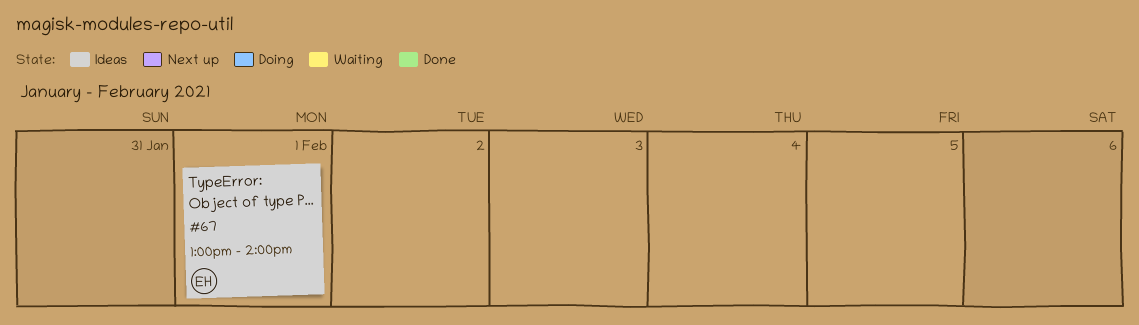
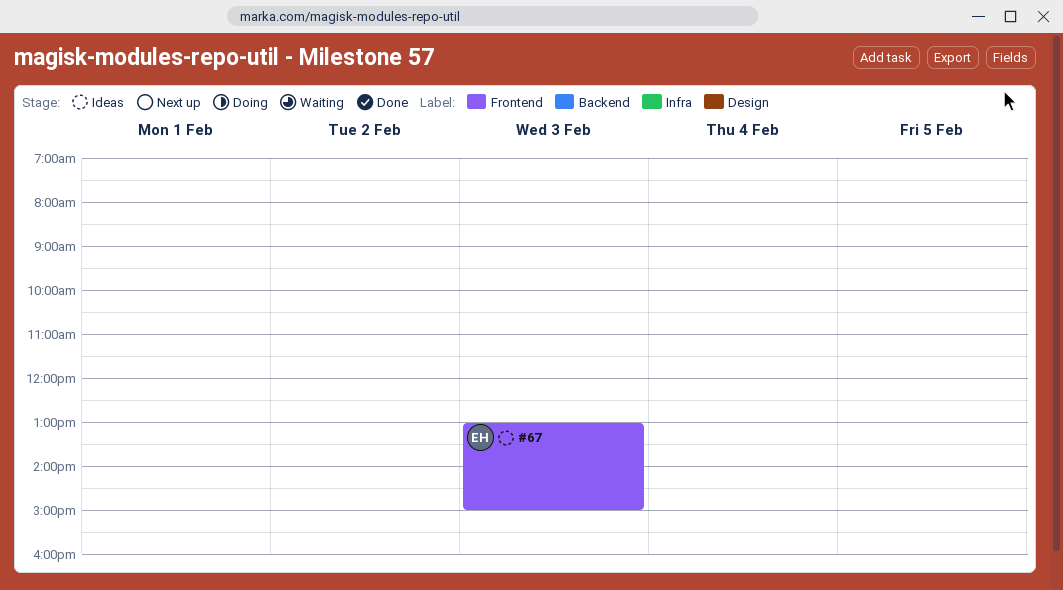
#67, day: Feb 1 -> Feb 3
#67, ends: 14:00 -> 15:00

